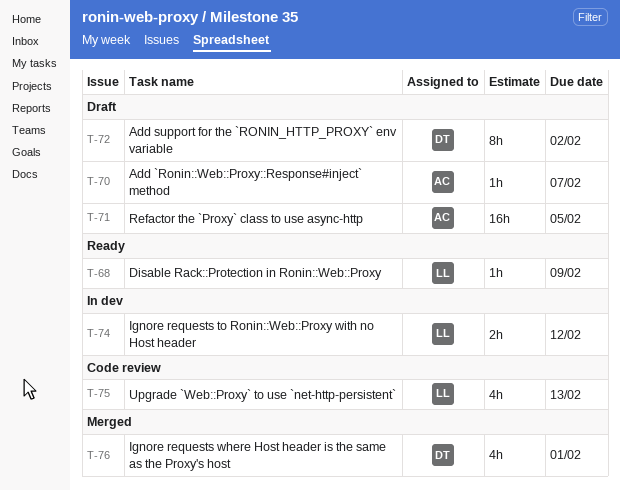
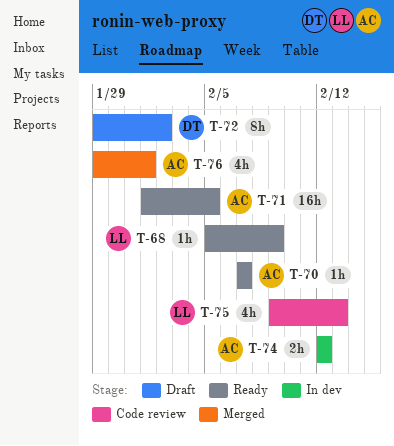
T-70, status: Draft -> Ready
T-71, status: Draft -> Ready
T-74, owner: LL -> AC
T-76, owner: DT -> AC

